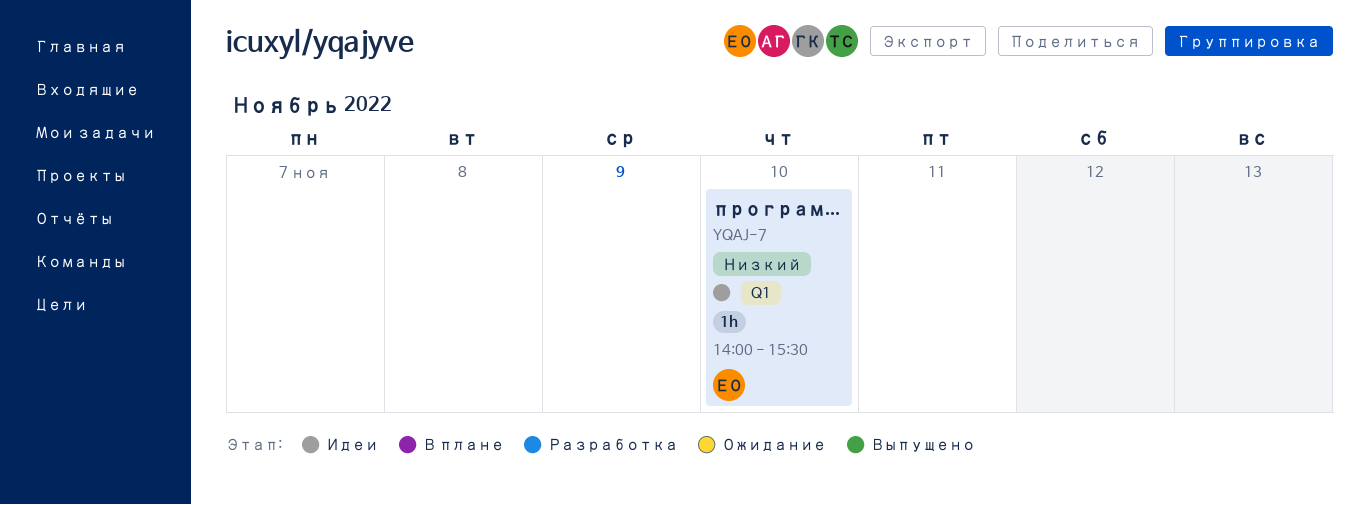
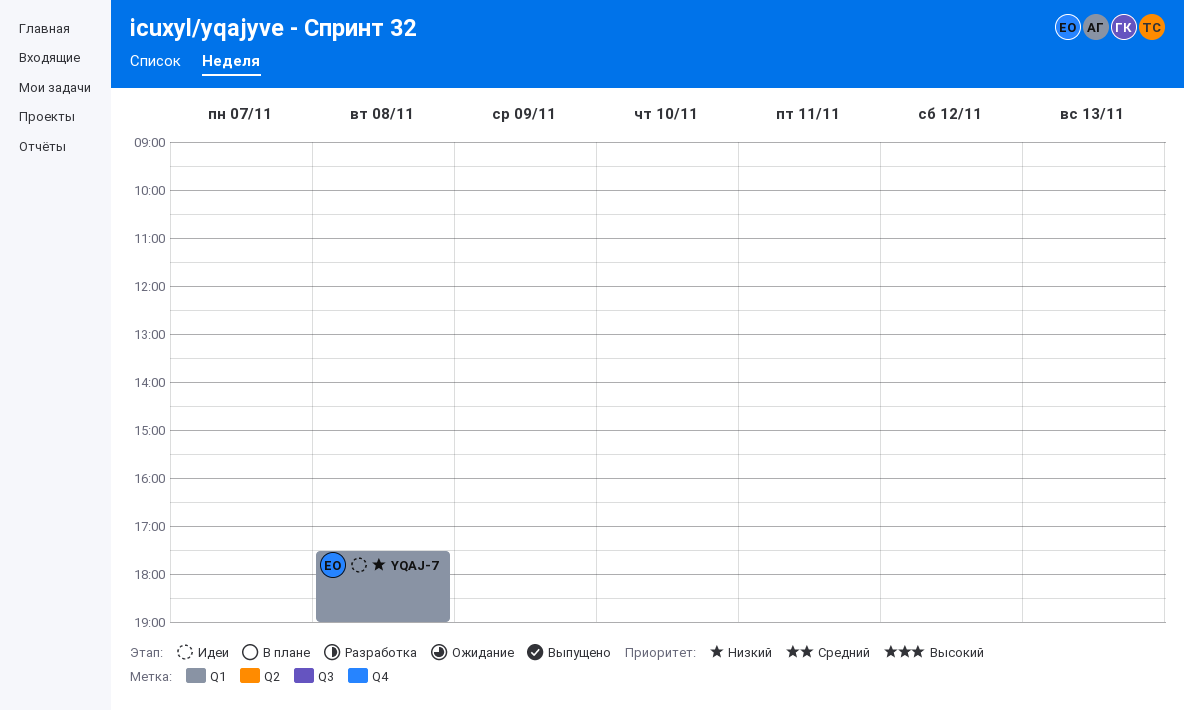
YQAJ-7, day: Nov 10 -> Nov 8
YQAJ-7, begins: 14:00 -> 17:30
YQAJ-7, ends: 15:30 -> 19:00

